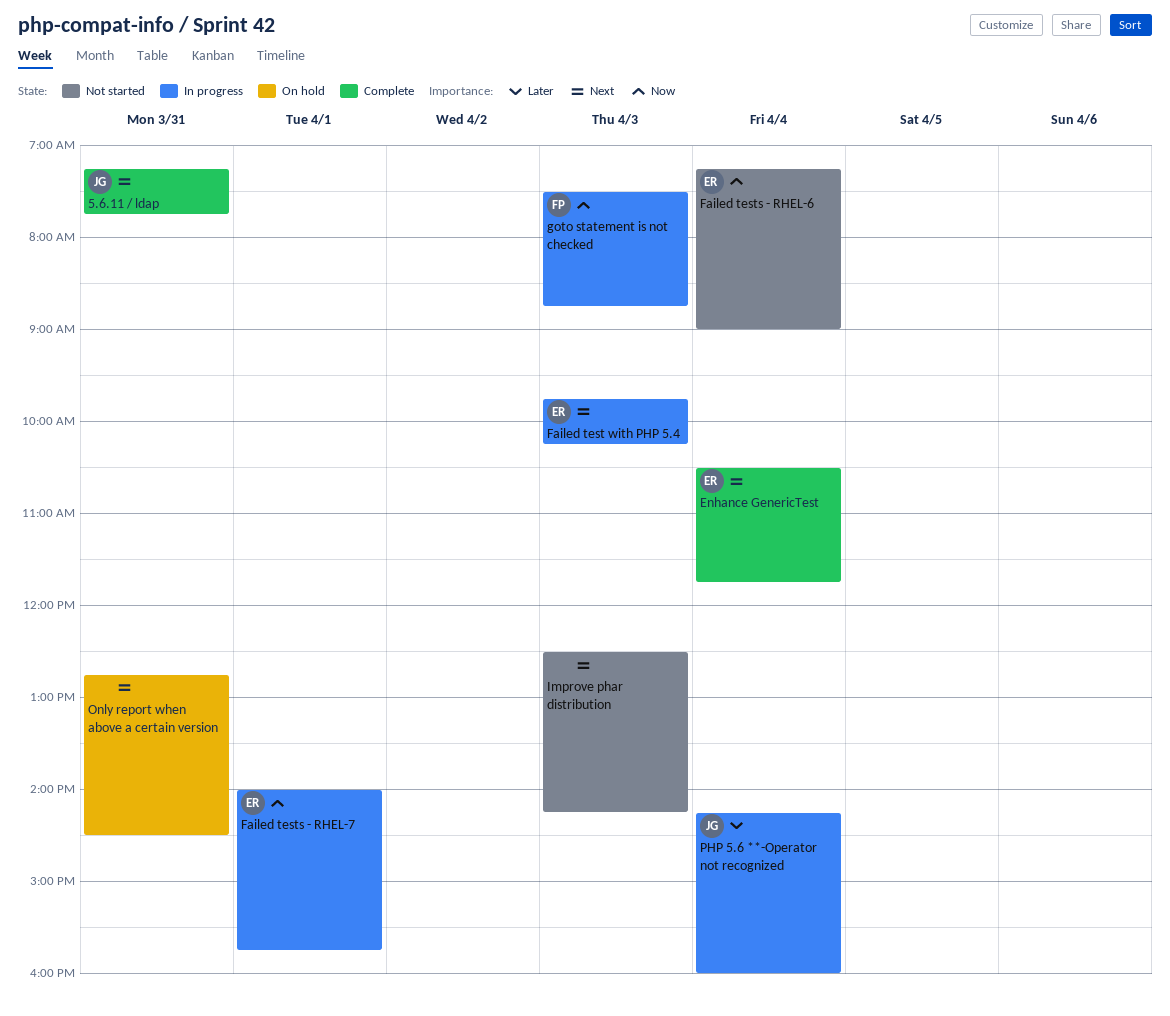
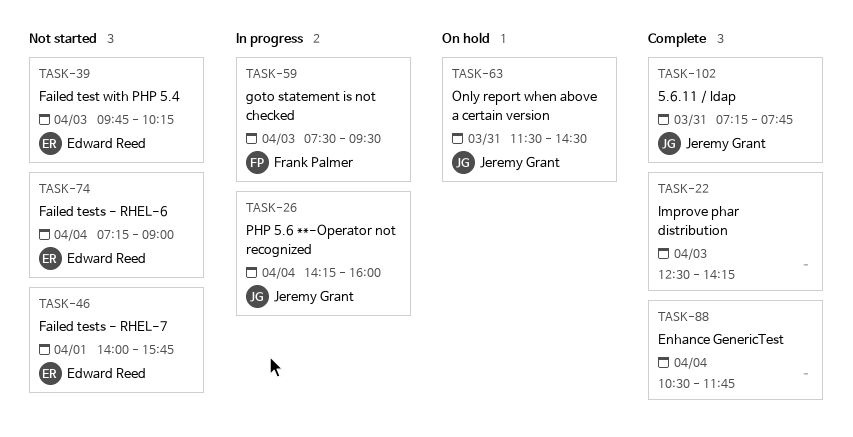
Enhance GenericTest, owner: Edward Reed -> none
Failed test with PHP 5.4, status: In progress -> Not started
Failed tests - RHEL-7, status: In progress -> Not started
goto statement is not checked, ends: 08:45 -> 09:30
Improve phar distribution, status: Not started -> Complete
Only report when above a certain version, owner: none -> Jeremy Grant
Only report when above a certain version, begins: 12:45 -> 11:30

